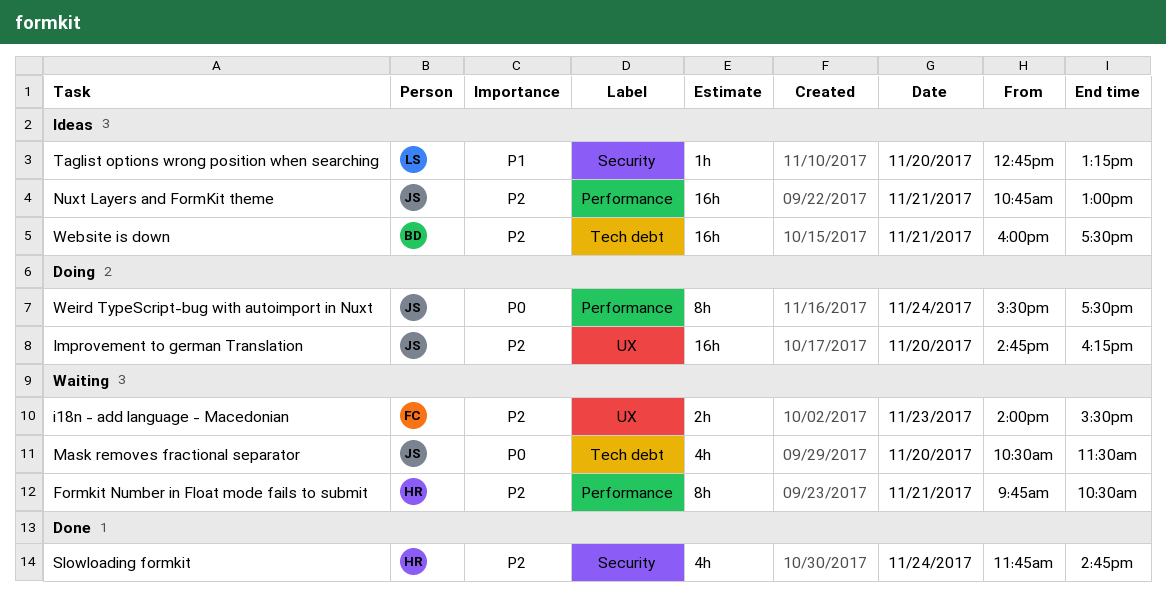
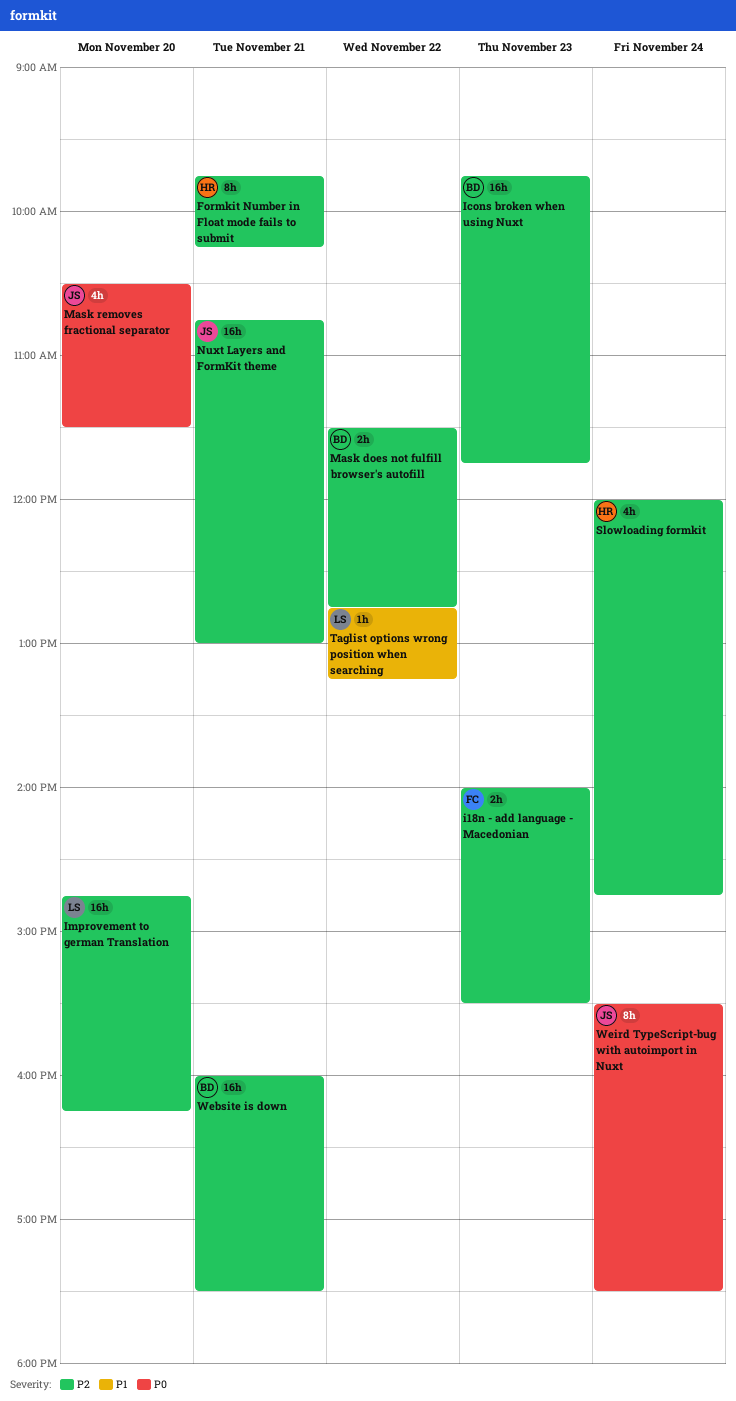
Formkit Number in Float mode fails to submit, ends: 10:30 -> 10:15
Icons broken when using Nuxt: none -> present
Improvement to german Translation, owner: JS -> LS
Mask does not fulfill browser's autofill: none -> present
Slowloading formkit, begins: 11:45 -> 12:00
Taglist options wrong position when searching, day: Nov 20 -> Nov 22

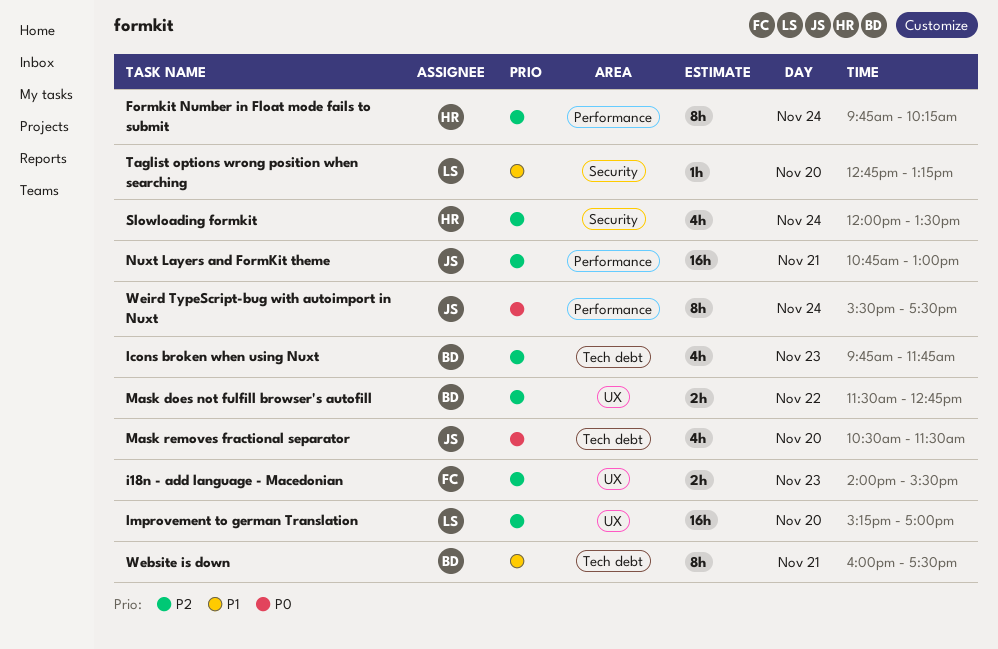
Formkit Number in Float mode fails to submit, day: Nov 21 -> Nov 24
Icons broken when using Nuxt, estimate: 16h -> 4h
Improvement to german Translation, begins: 14:45 -> 15:15
Improvement to german Translation, ends: 16:15 -> 17:00
Slowloading formkit, ends: 14:45 -> 13:30
Taglist options wrong position when searching, day: Nov 22 -> Nov 20
Website is down, priority: P2 -> P1
Website is down, estimate: 16h -> 8h

